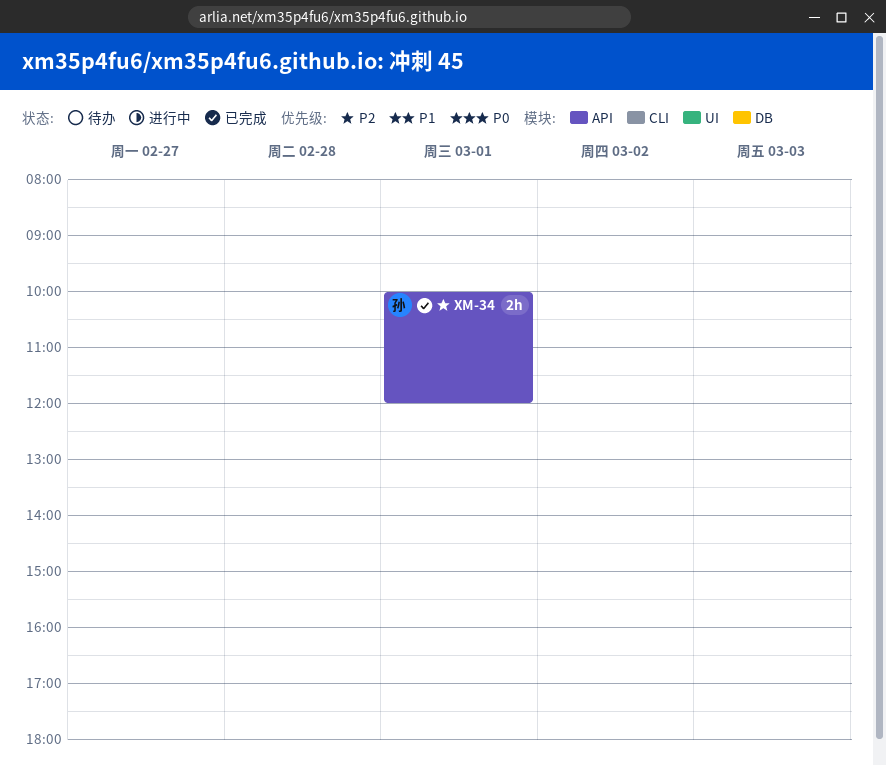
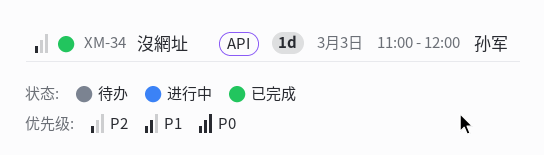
XM-34, estimate: 2h -> 1d
XM-34, day: Mar 1 -> Mar 3
XM-34, begins: 10:00 -> 11:00

